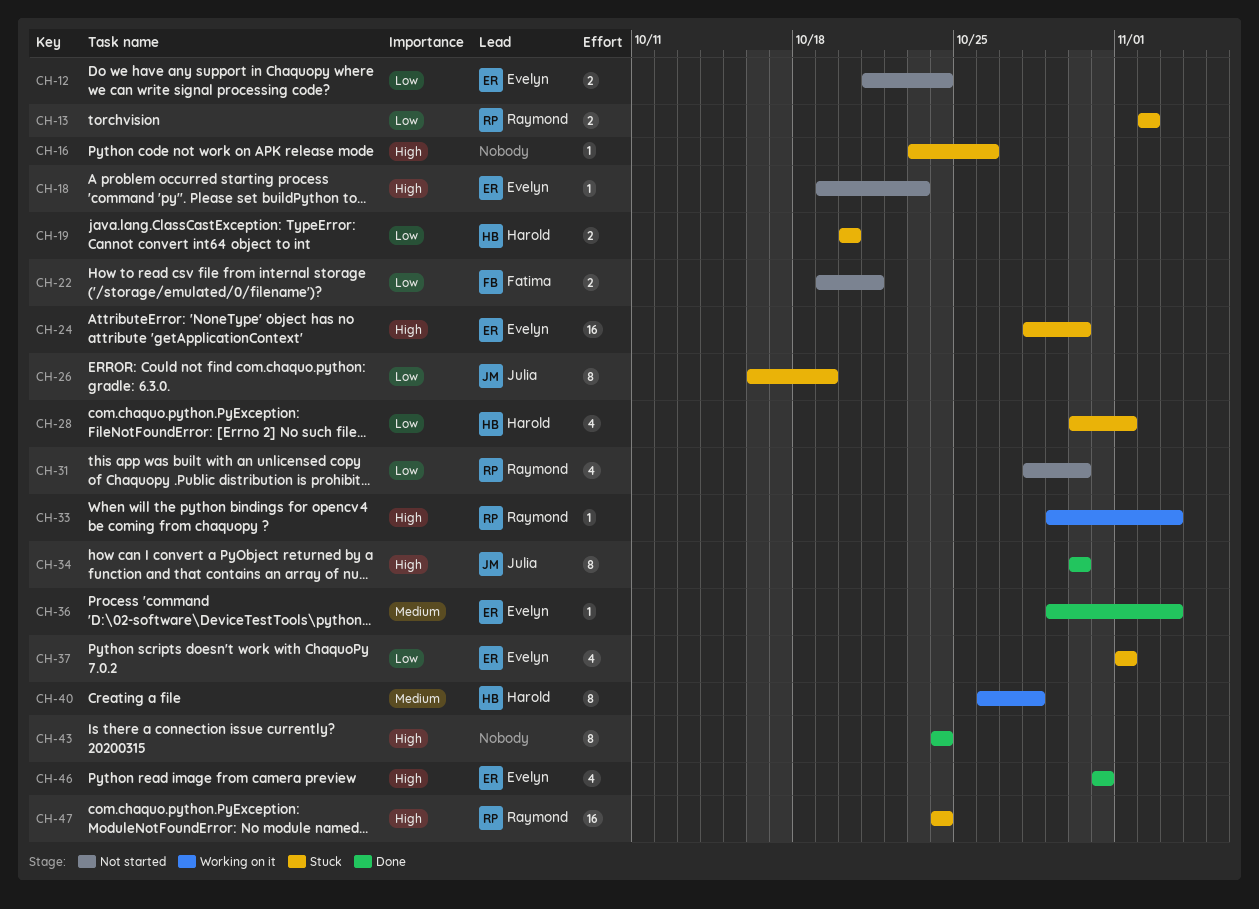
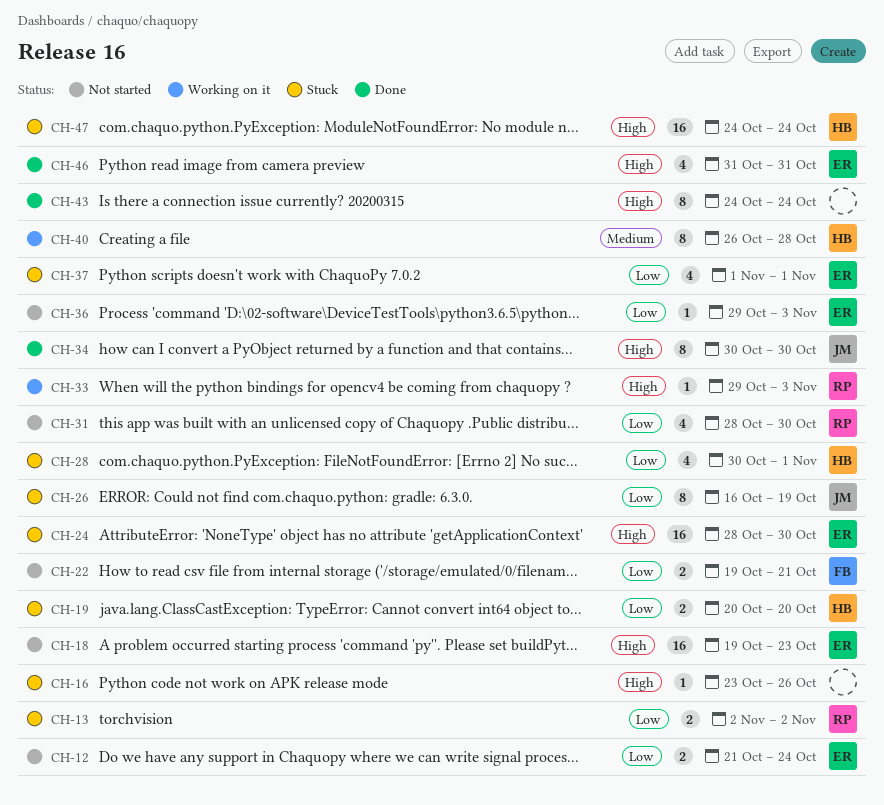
CH-18, estimate: 1 -> 16
CH-36, status: Done -> Not started
CH-36, priority: Medium -> Low
CH-47, owner: Raymond -> Harold

